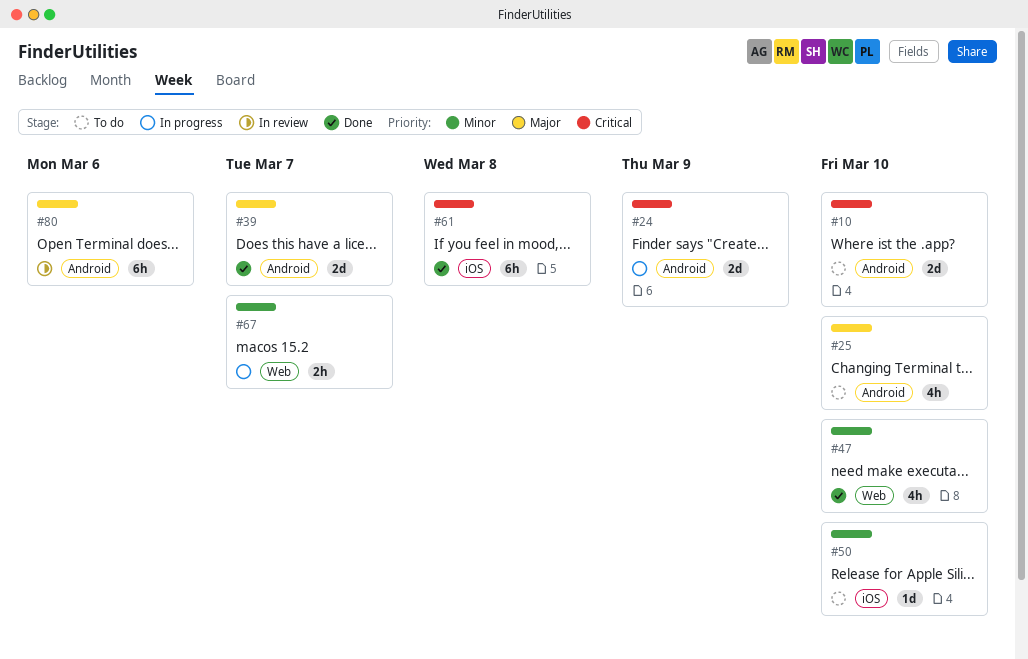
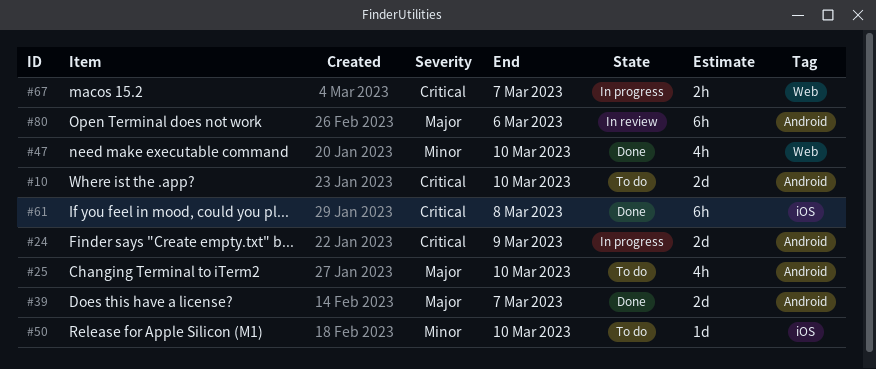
#67, priority: Minor -> Critical

